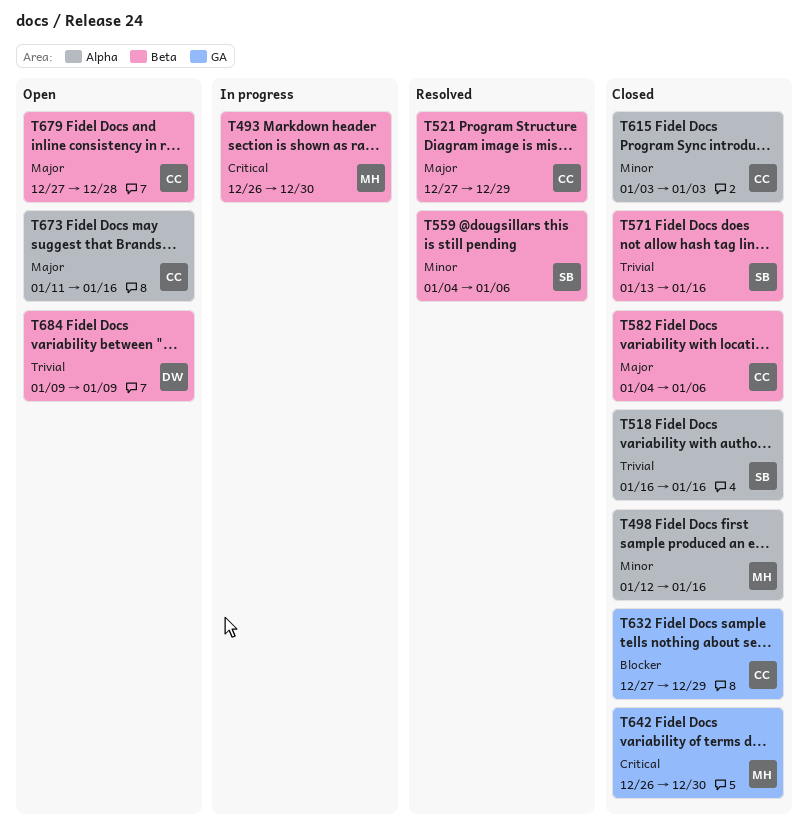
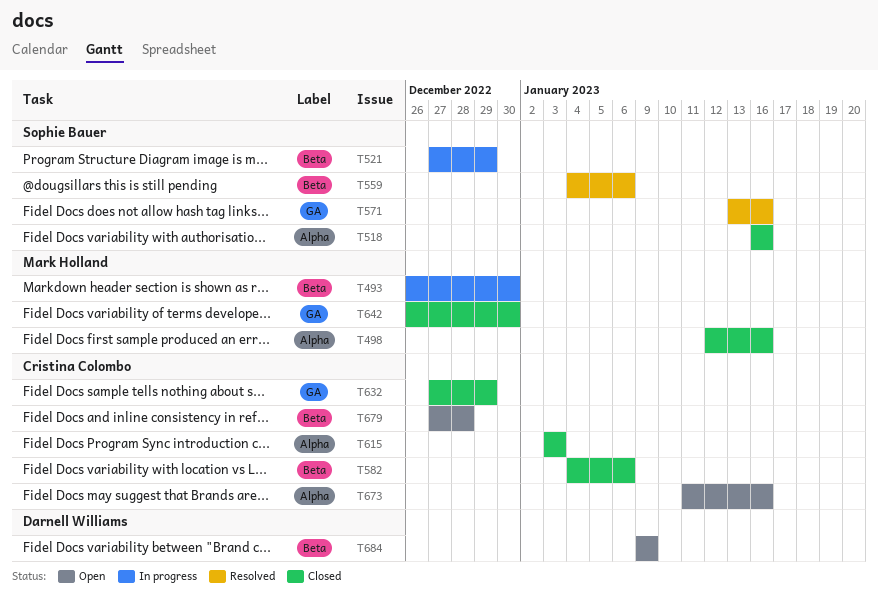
T521, status: Resolved -> In progress
T521, owner: Cristina Colombo -> Sophie Bauer
T571, status: Closed -> Resolved
T571, label: Beta -> GA

